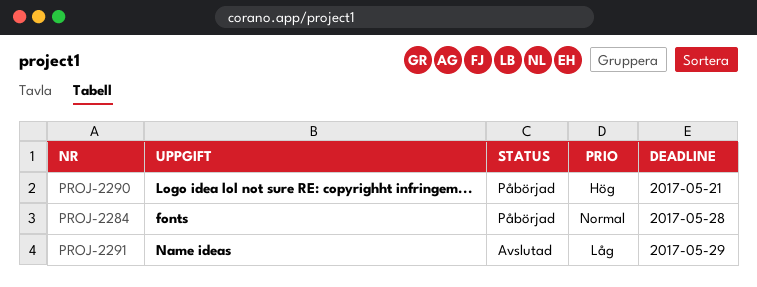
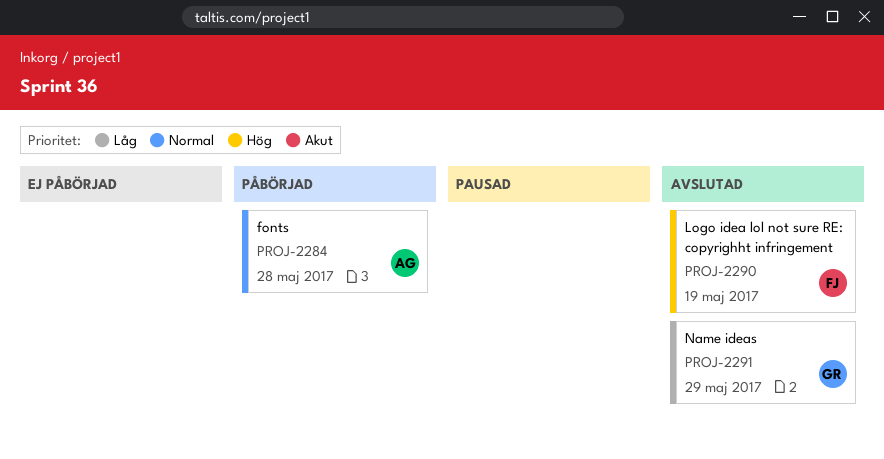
PROJ-2290, status: Påbörjad -> Avslutad
PROJ-2290, due: May 21 -> May 19

